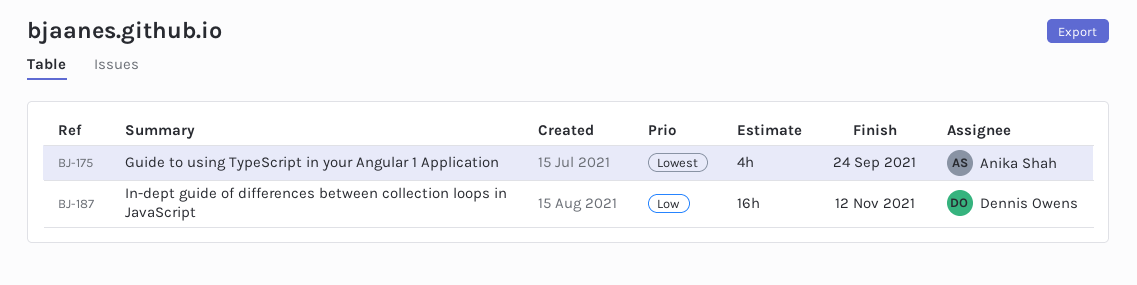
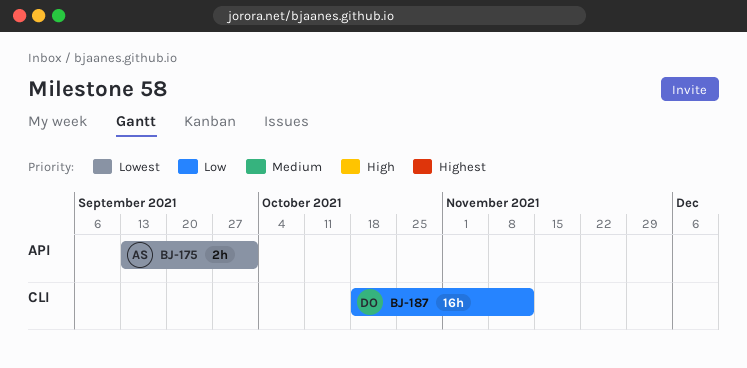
BJ-175, estimate: 4h -> 2h
BJ-175, due: Sep 24 -> Oct 1

